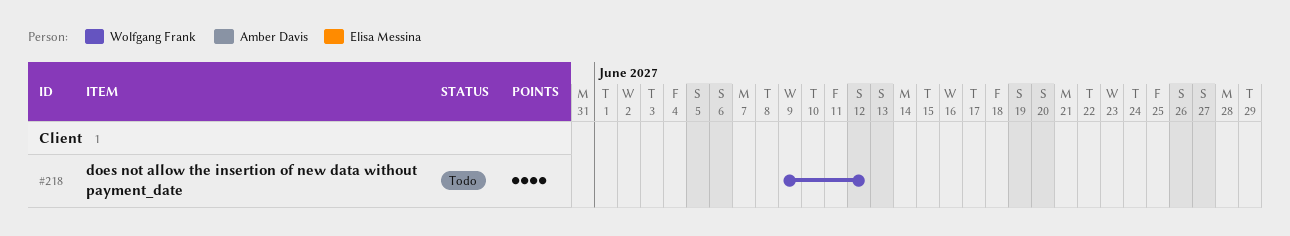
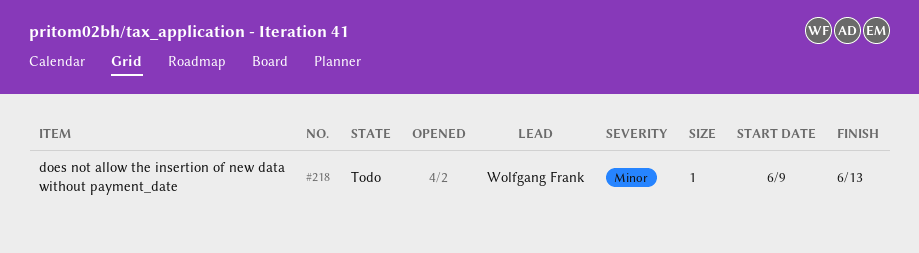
#218, estimate: 4 -> 1
#218, due: Jun 12 -> Jun 13

